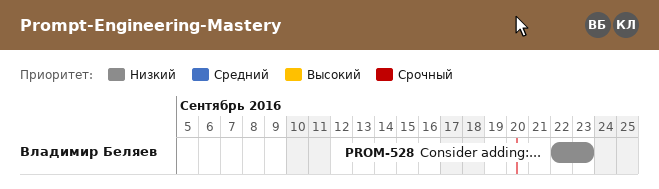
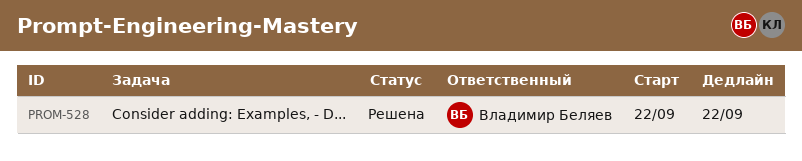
PROM-528, due: Sep 23 -> Sep 22

